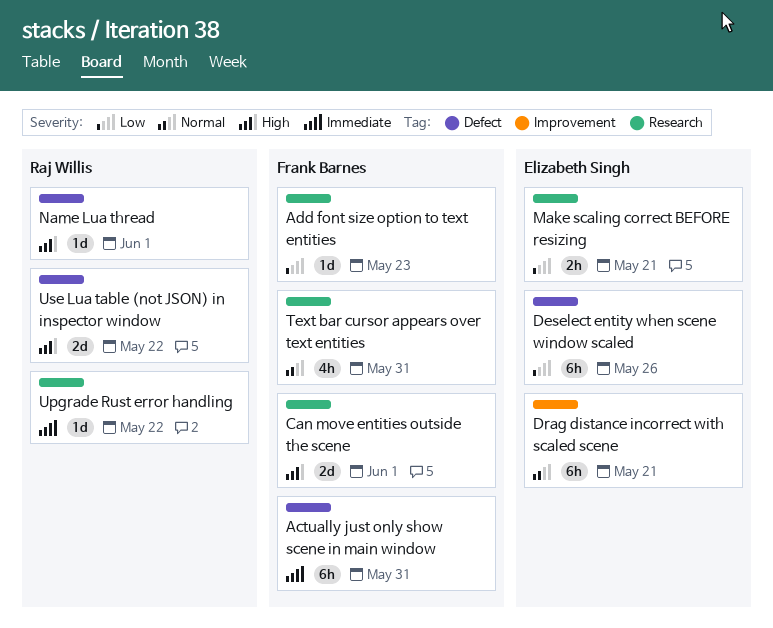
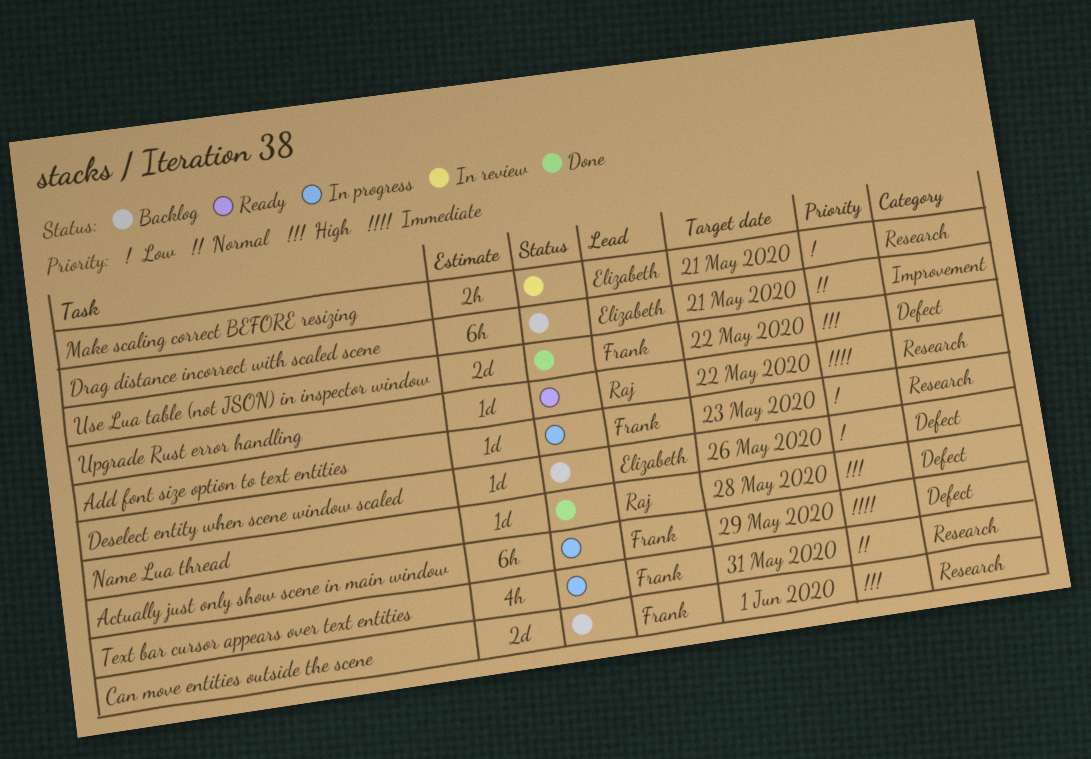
Actually just only show scene in main window, due: May 31 -> May 29
Deselect entity when scene window scaled, estimate: 6h -> 1d
Name Lua thread, due: Jun 1 -> May 28
Use Lua table (not JSON) in inspector window, owner: Raj Willis -> Frank Barnes

